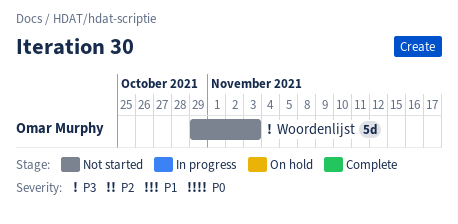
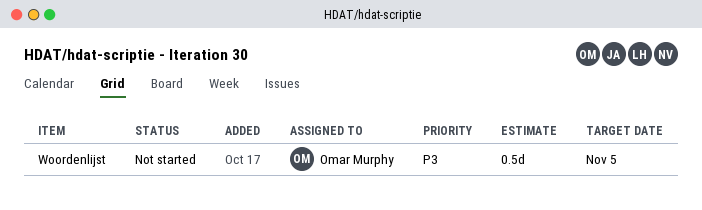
Woordenlijst, estimate: 5d -> 0.5d
Woordenlijst, due: Nov 3 -> Nov 5

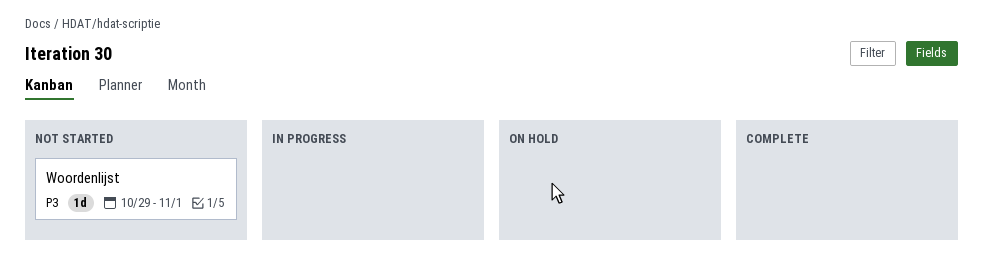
Woordenlijst, estimate: 0.5d -> 1d
Woordenlijst, due: Nov 5 -> Nov 1

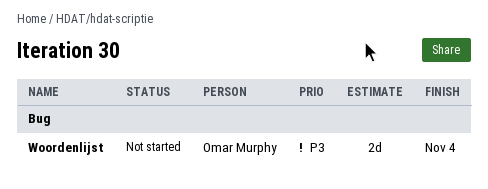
Woordenlijst, estimate: 1d -> 2d
Woordenlijst, due: Nov 1 -> Nov 4

